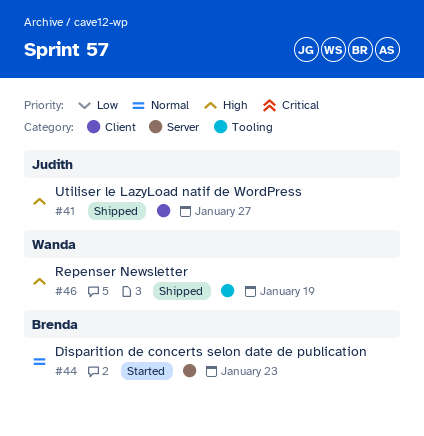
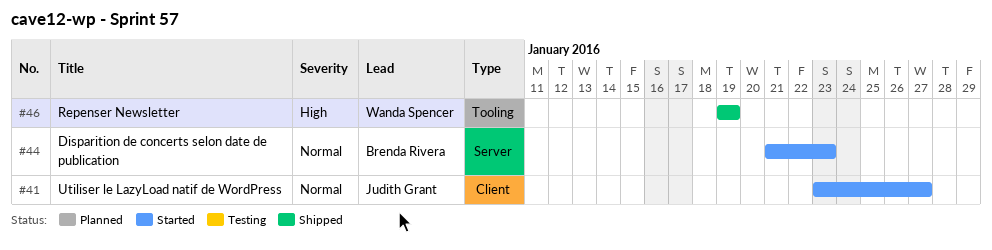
#41, status: Shipped -> Started
#41, priority: High -> Normal

